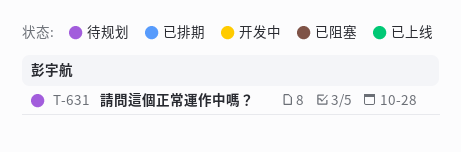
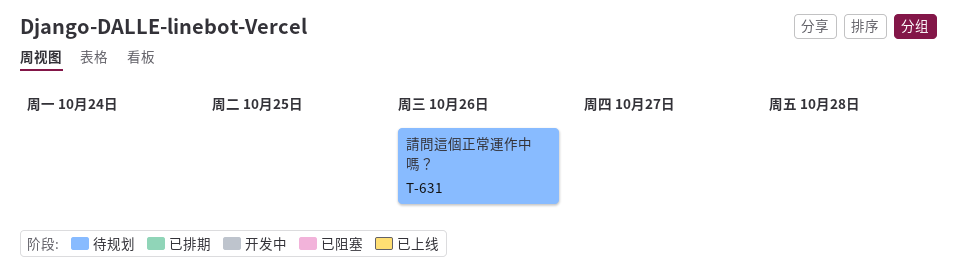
T-631, due: Oct 28 -> Oct 26

